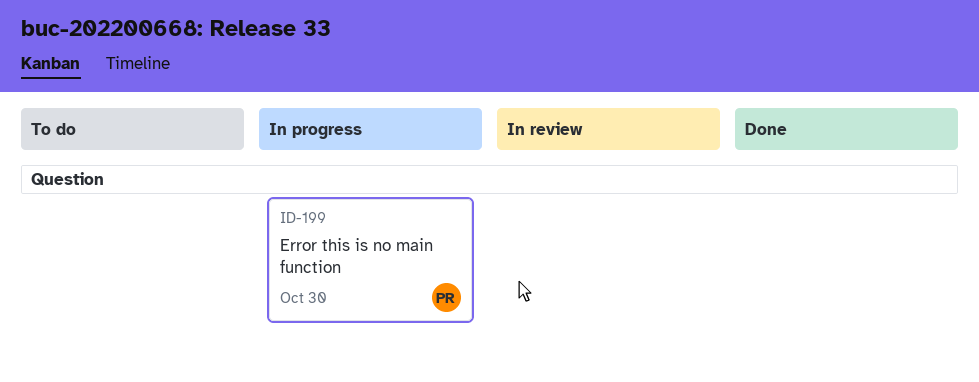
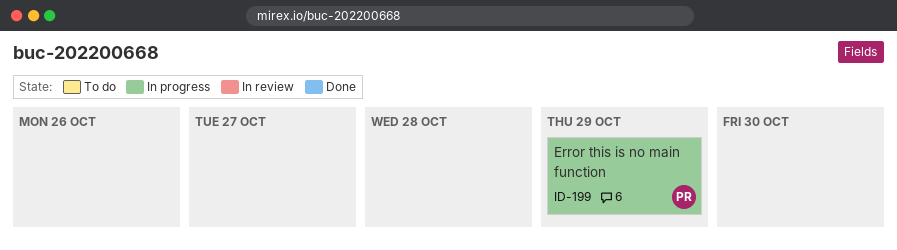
ID-199, due: Oct 30 -> Oct 29

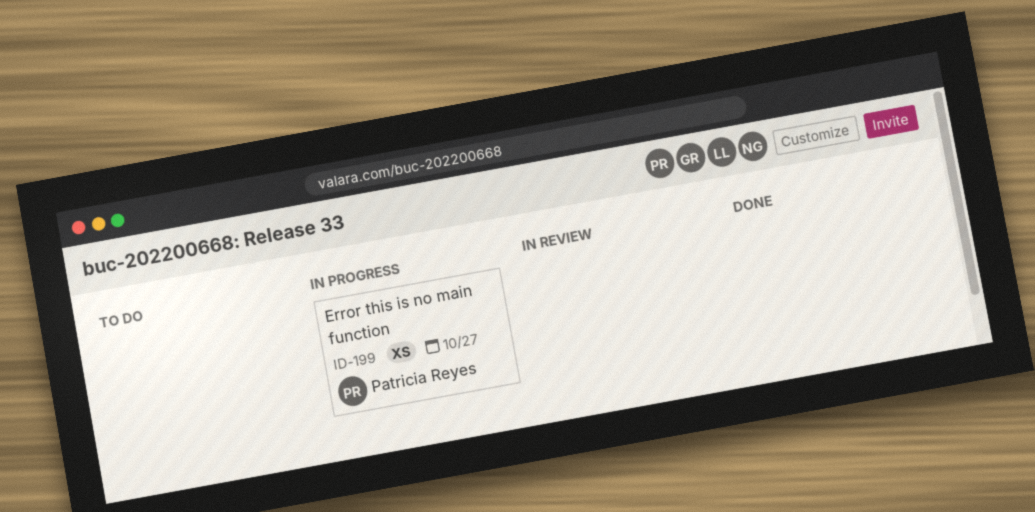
ID-199, due: Oct 29 -> Oct 27

